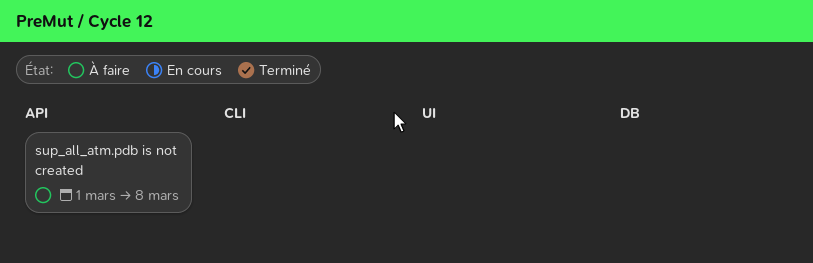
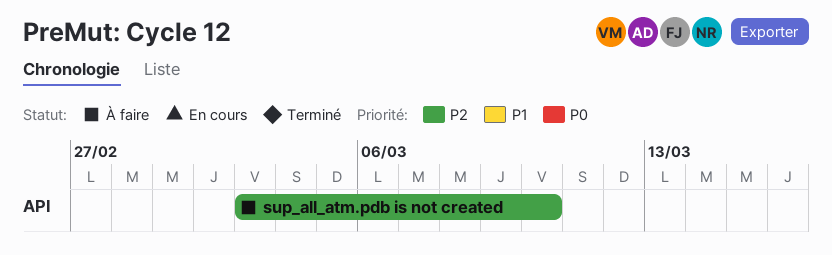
sup_all_atm.pdb is not created, start: Mar 1 -> Mar 3
sup_all_atm.pdb is not created, due: Mar 8 -> Mar 10

